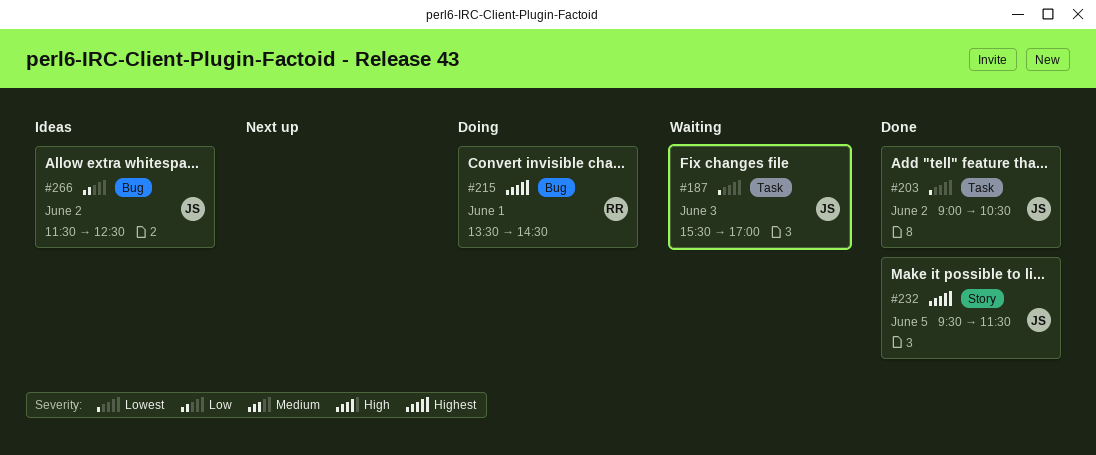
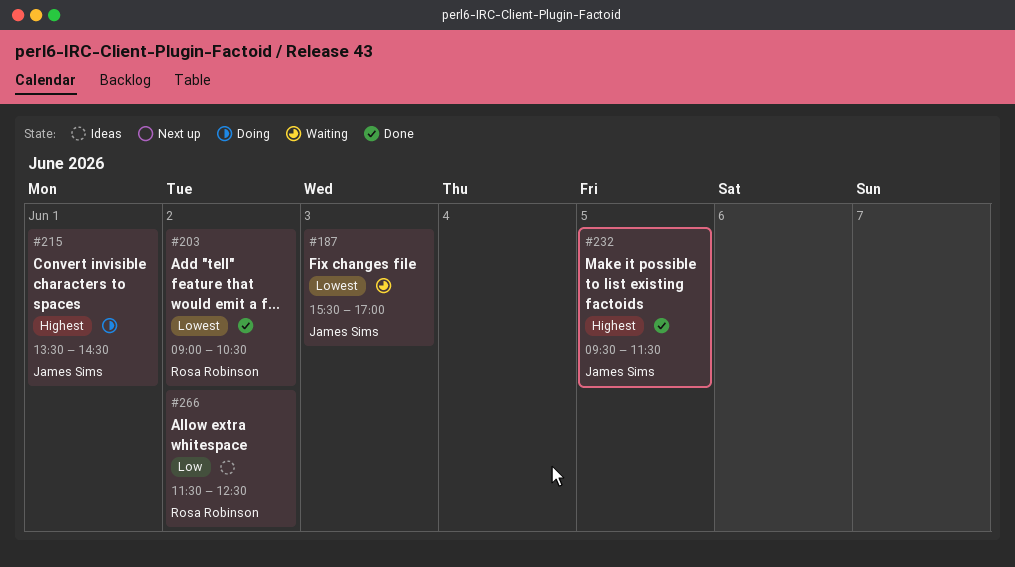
#203, owner: James Sims -> Rosa Robinson
#215, owner: Rosa Robinson -> James Sims
#266, owner: James Sims -> Rosa Robinson

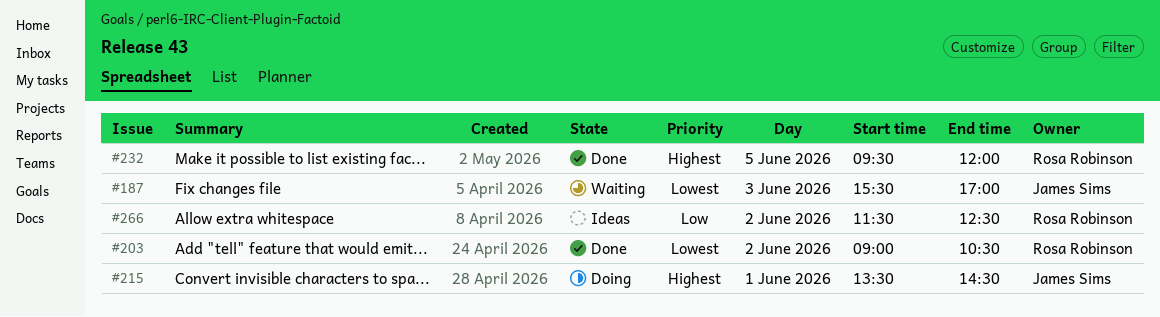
#232, owner: James Sims -> Rosa Robinson
#232, ends: 11:30 -> 12:00

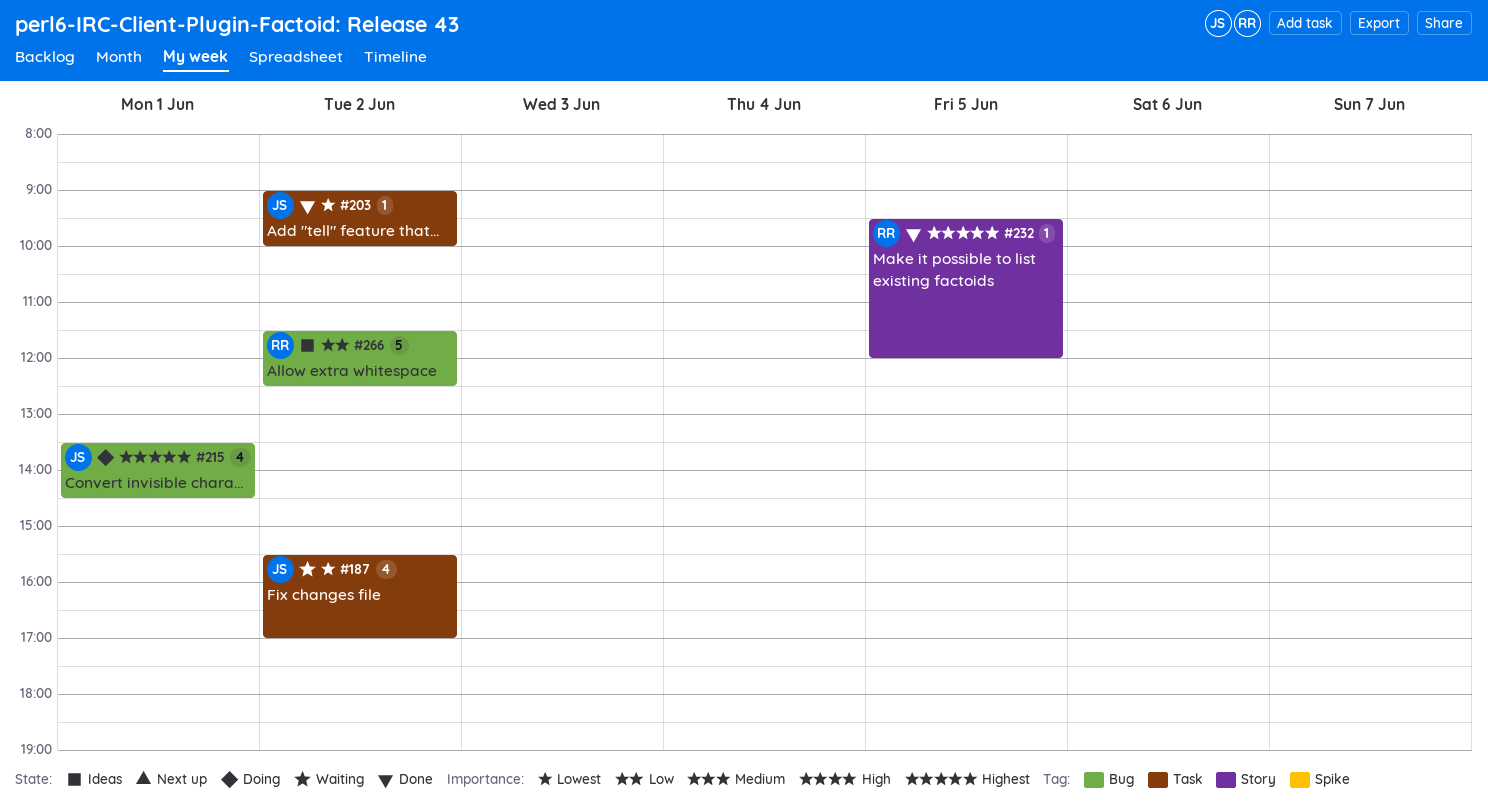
#187, day: Jun 3 -> Jun 2
#203, owner: Rosa Robinson -> James Sims
#203, ends: 10:30 -> 10:00

